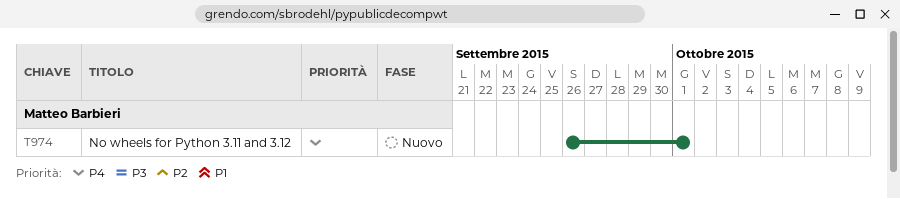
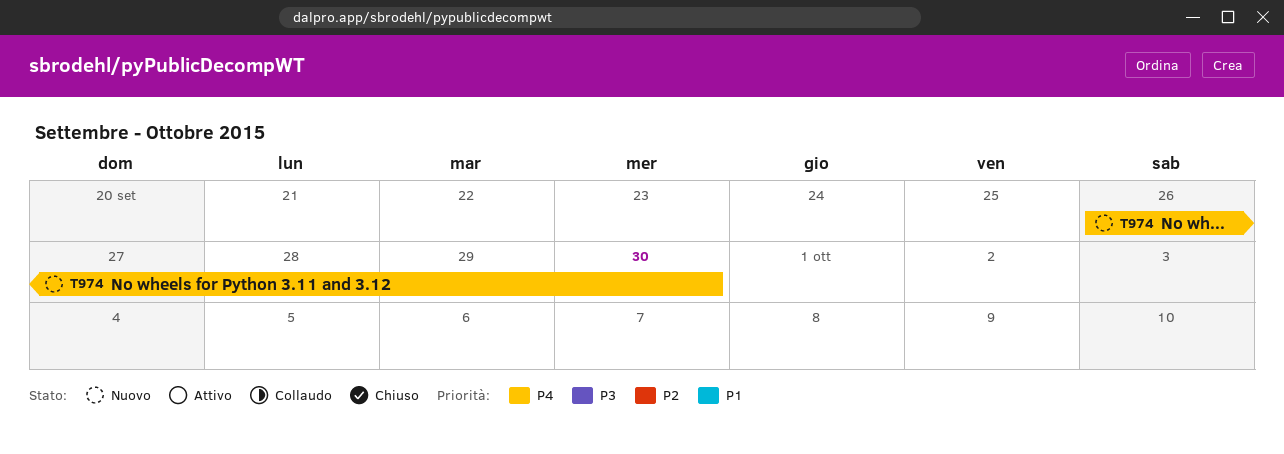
T974, due: Oct 1 -> Sep 30

